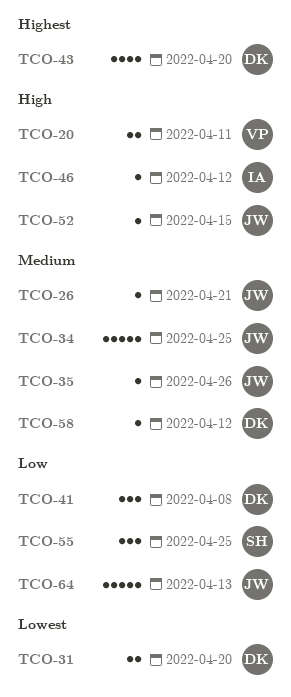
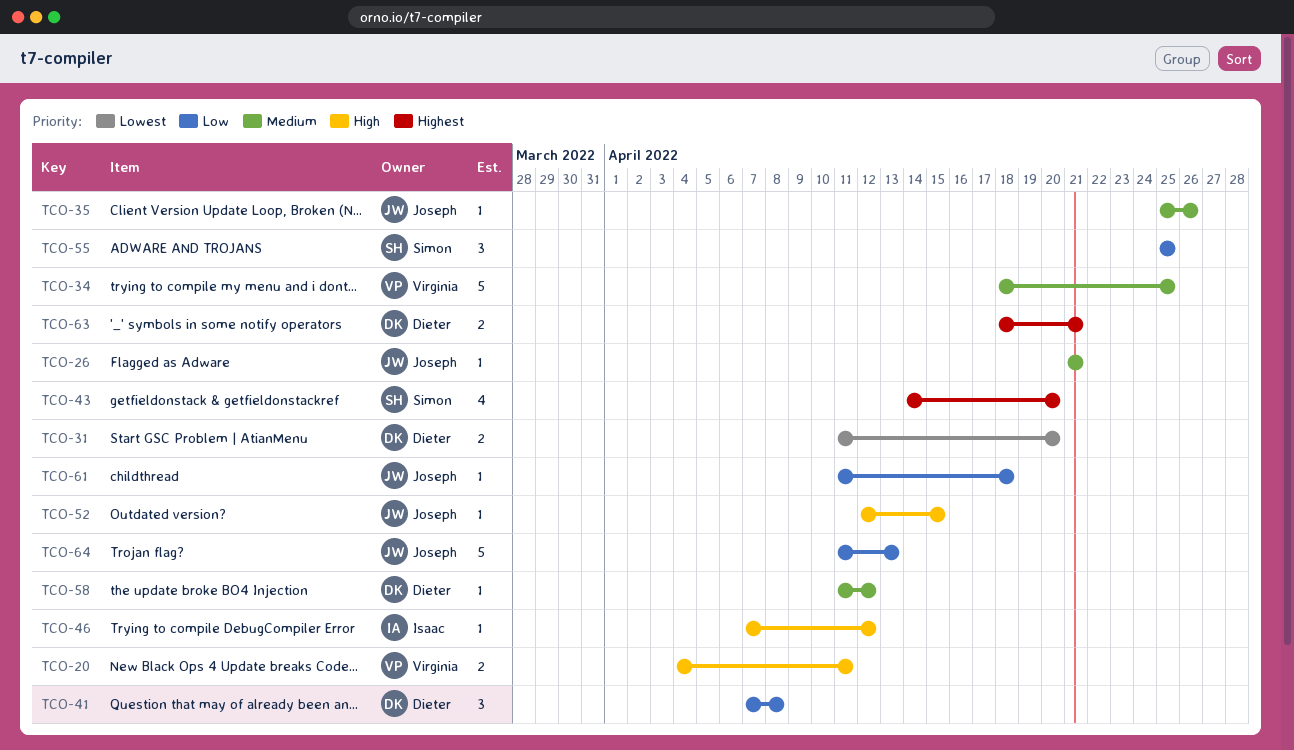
TCO-34, owner: Joseph -> Virginia
TCO-43, owner: Dieter -> Simon
TCO-61: none -> present
TCO-63: none -> present

